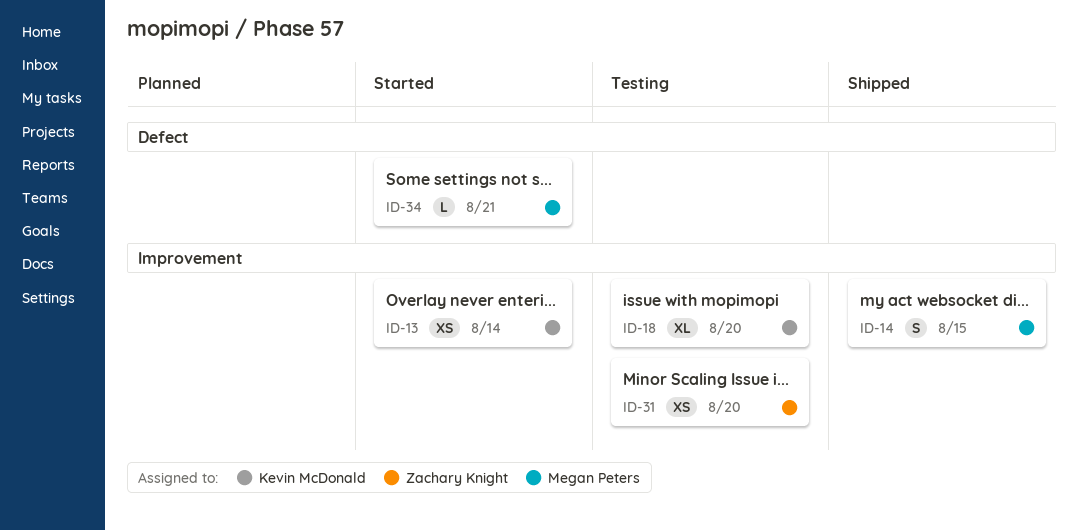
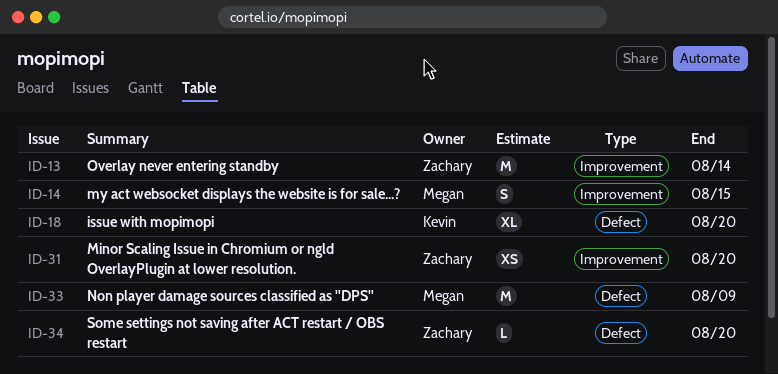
ID-13, owner: Kevin McDonald -> Zachary Knight
ID-13, estimate: XS -> M
ID-18, label: Improvement -> Defect
ID-33: none -> present
ID-34, owner: Megan Peters -> Zachary Knight
ID-34, due: Aug 21 -> Aug 20

